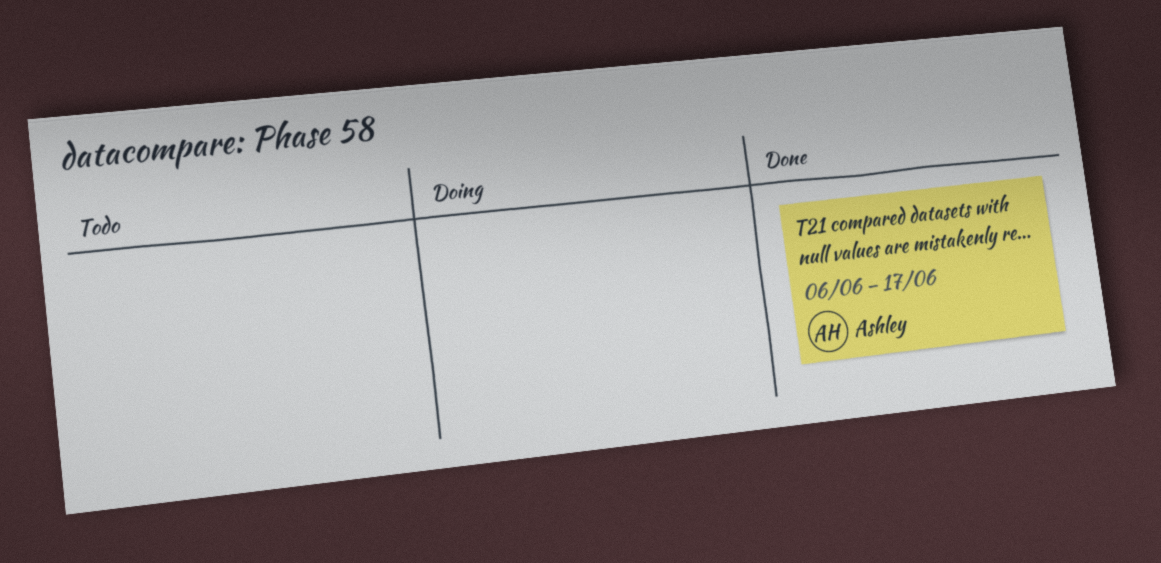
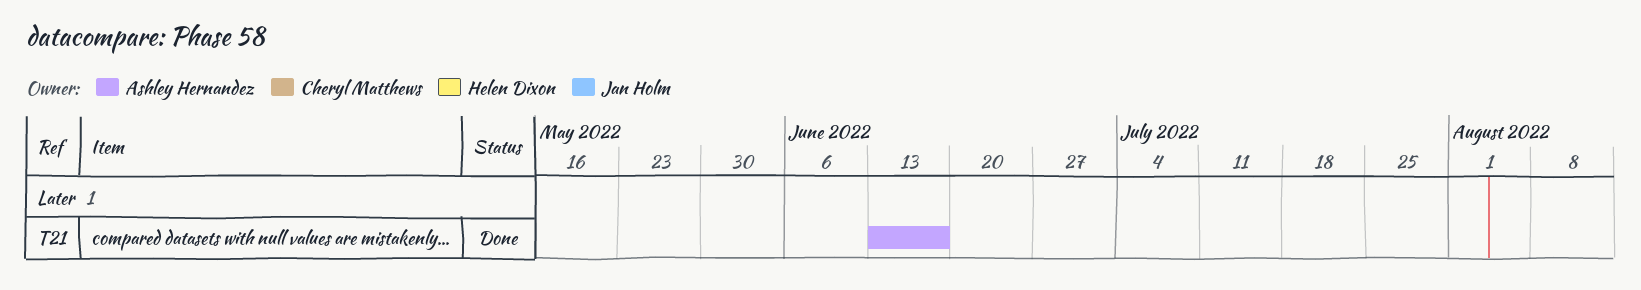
T21, start: Jun 6 -> Jun 13

